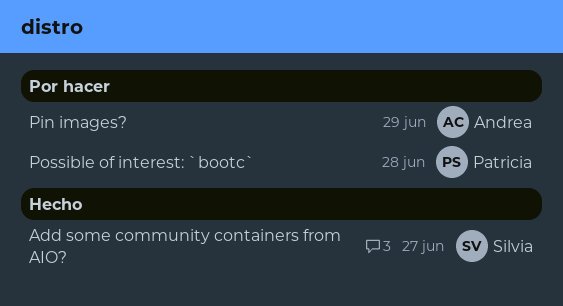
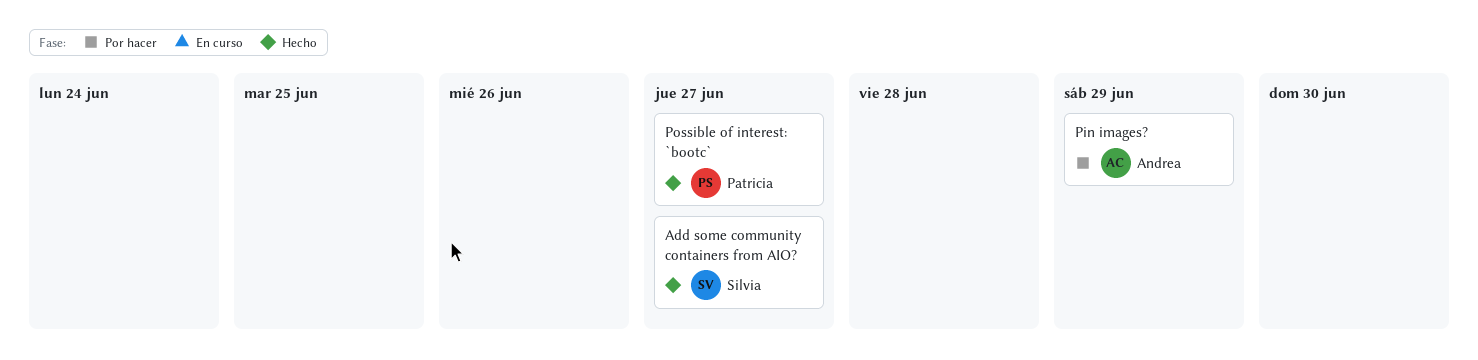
Possible of interest: `bootc`, status: Por hacer -> Hecho
Possible of interest: `bootc`, due: Jun 28 -> Jun 27

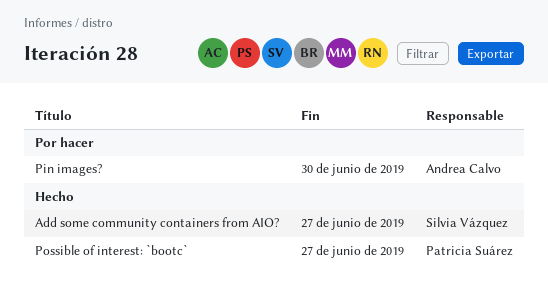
Pin images?, due: Jun 29 -> Jun 30

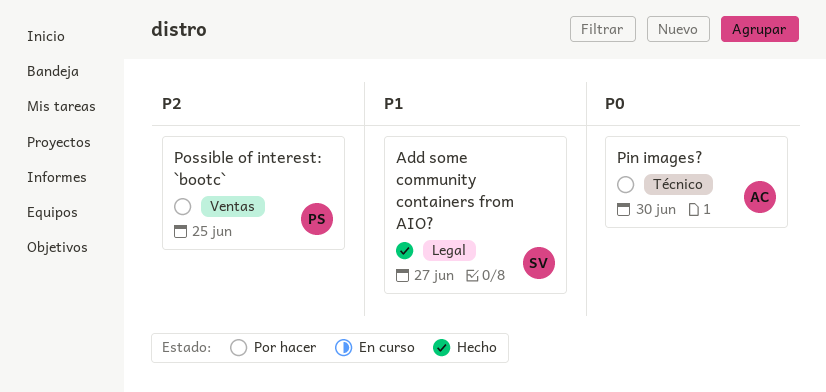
Possible of interest: `bootc`, status: Hecho -> Por hacer
Possible of interest: `bootc`, due: Jun 27 -> Jun 25

